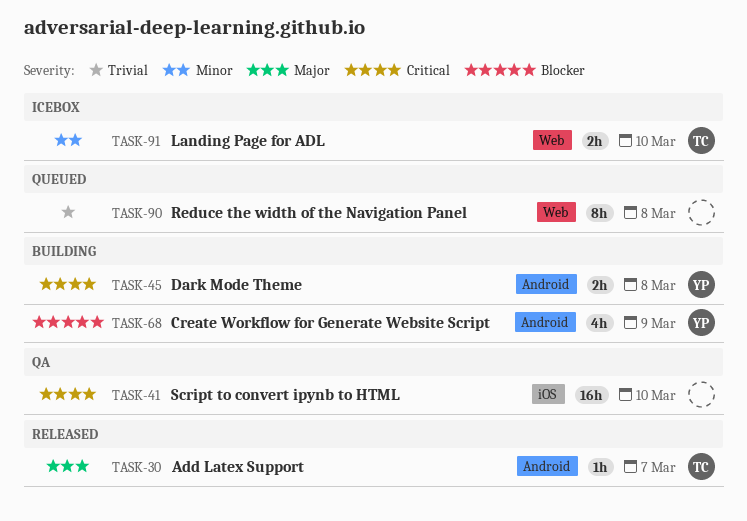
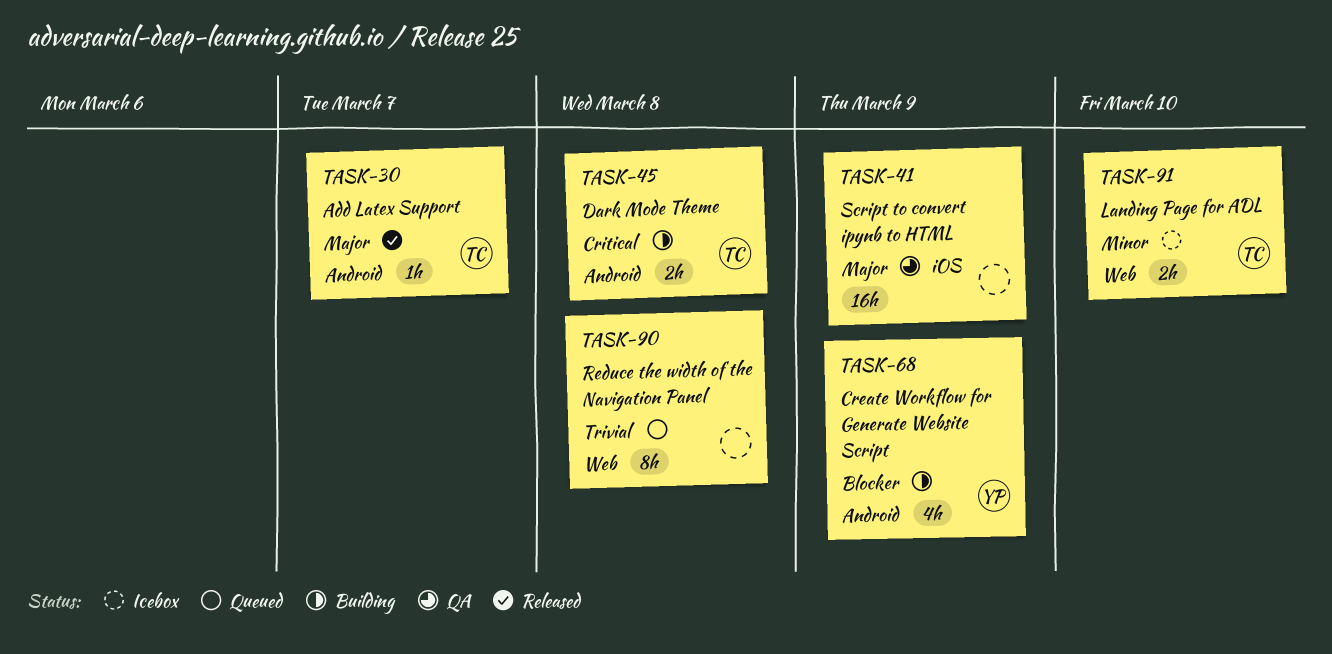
TASK-41, priority: Critical -> Major
TASK-41, due: Mar 10 -> Mar 9
TASK-45, owner: YP -> TC

